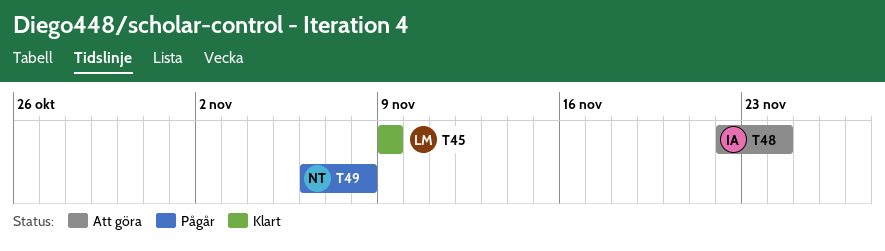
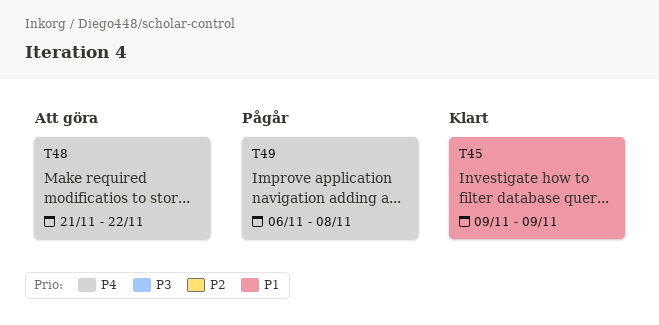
T48, start: Nov 22 -> Nov 21
T48, due: Nov 24 -> Nov 22

